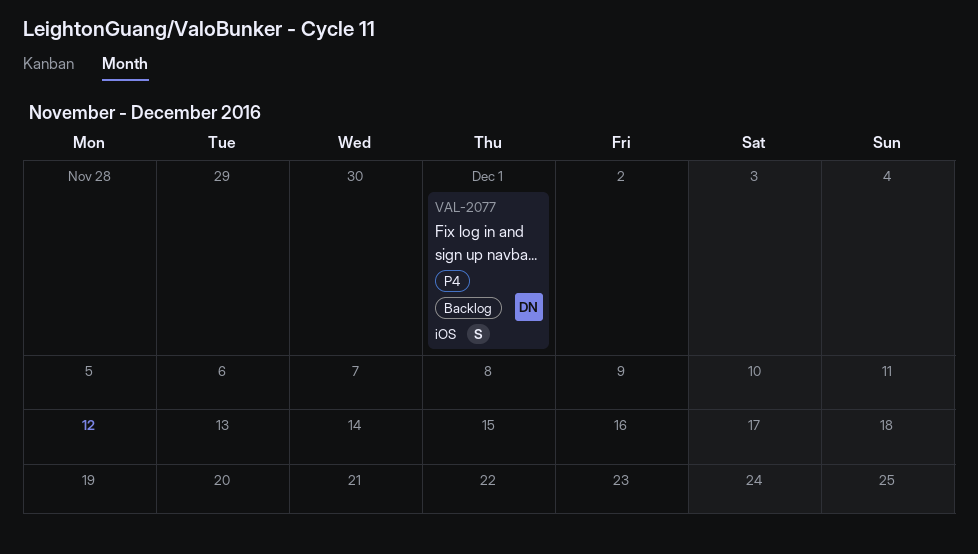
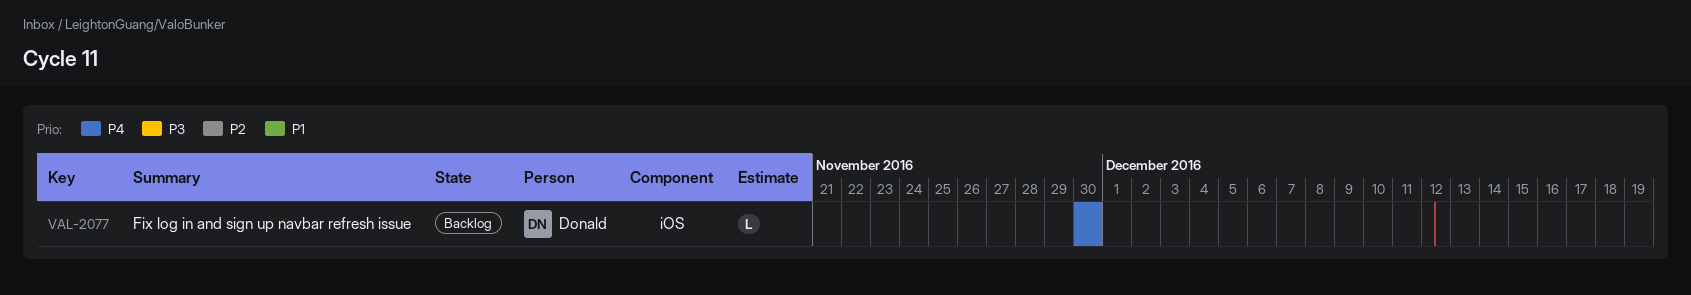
VAL-2077, estimate: S -> L
VAL-2077, due: Dec 1 -> Nov 30

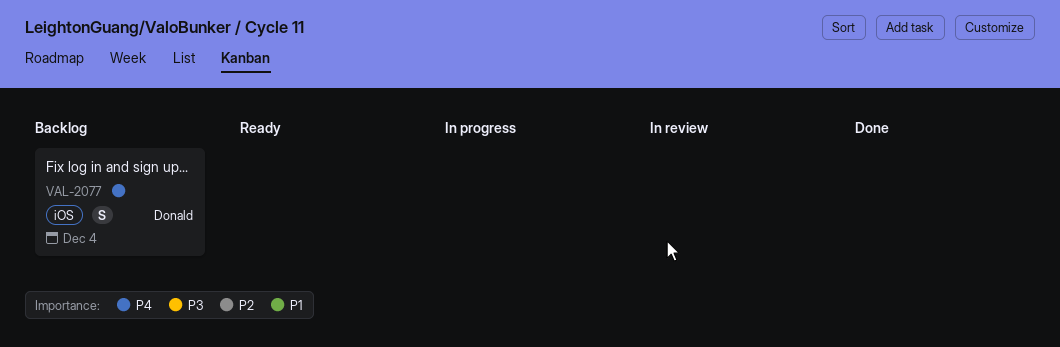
VAL-2077, estimate: L -> S
VAL-2077, due: Nov 30 -> Dec 4

